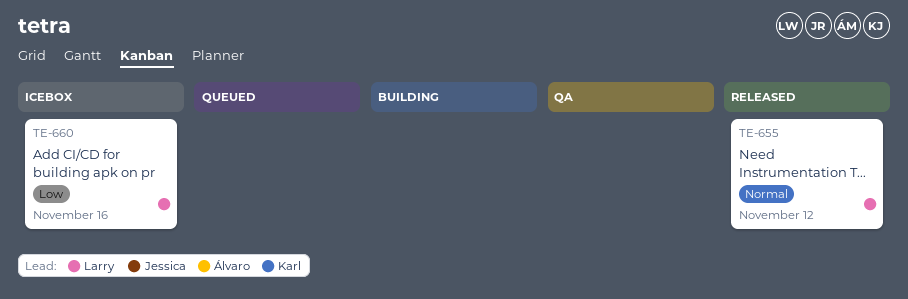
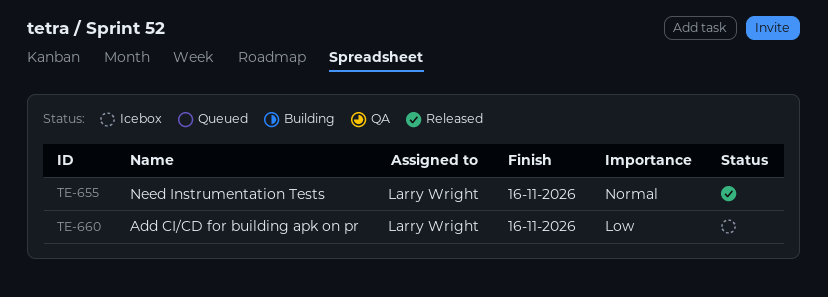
TE-655, due: Nov 12 -> Nov 16

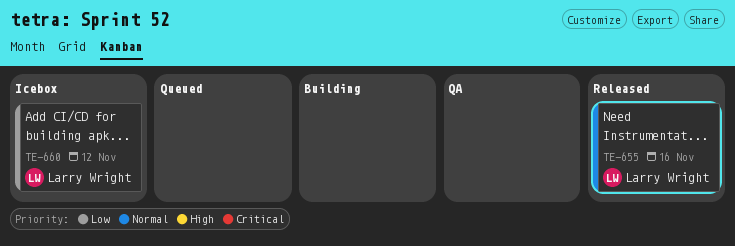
TE-660, due: Nov 16 -> Nov 12

